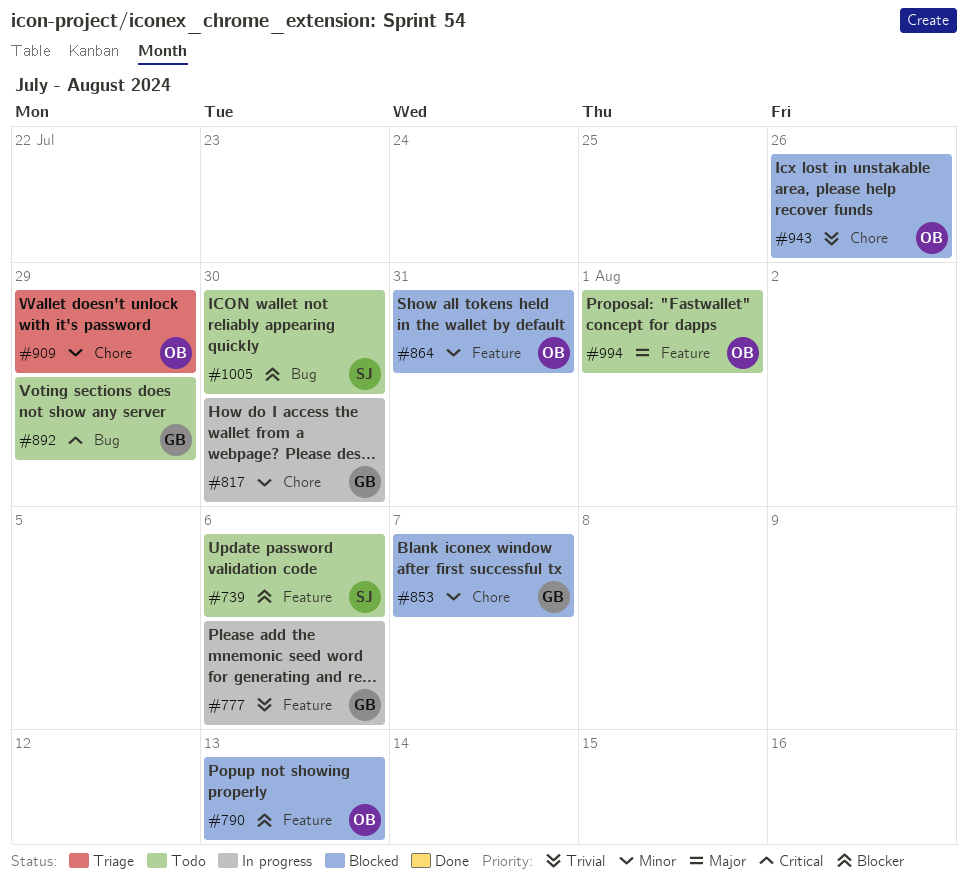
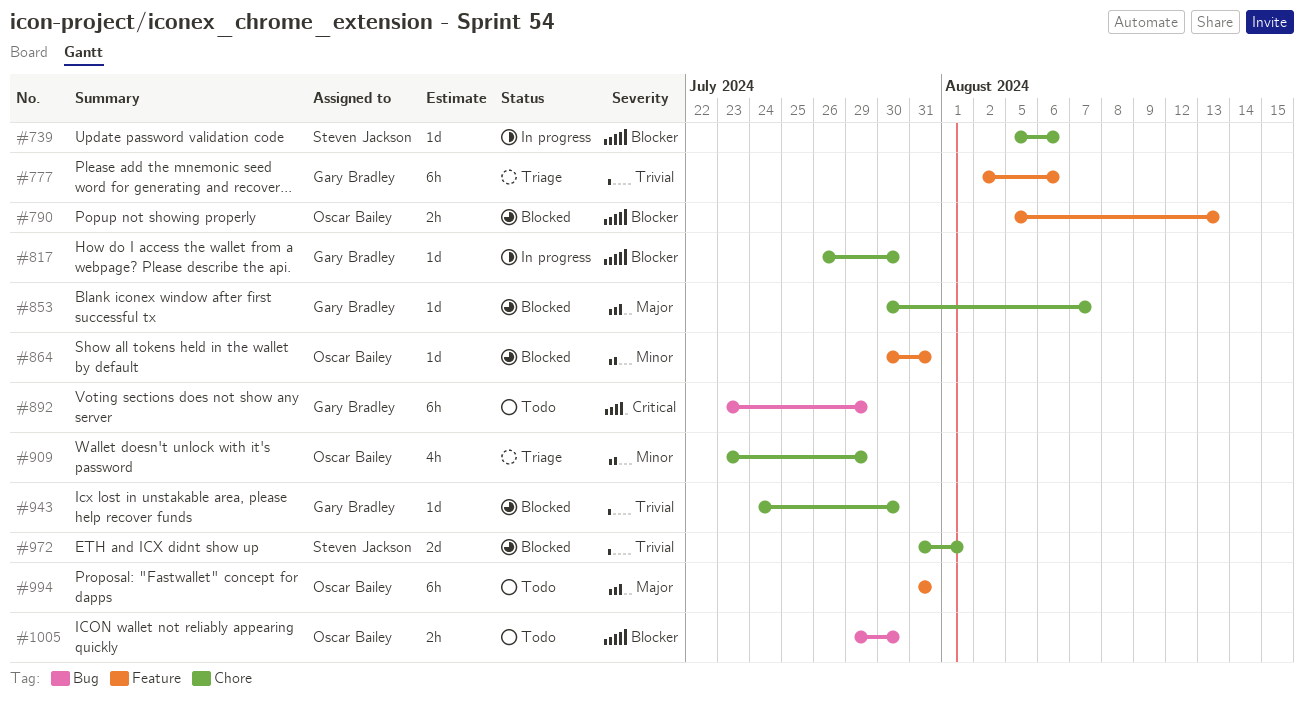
#739, status: Todo -> In progress
#739, label: Feature -> Chore
#777, status: In progress -> Triage
#817, priority: Minor -> Blocker
#853, priority: Minor -> Major
#943, owner: Oscar Bailey -> Gary Bradley
#943, due: Jul 26 -> Jul 30
#972: none -> present
#994, due: Aug 1 -> Jul 31
#1005, owner: Steven Jackson -> Oscar Bailey

